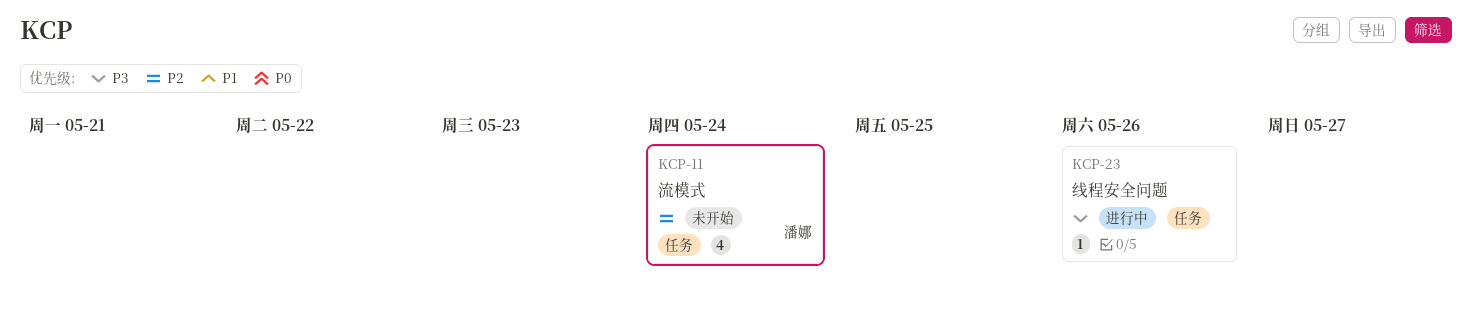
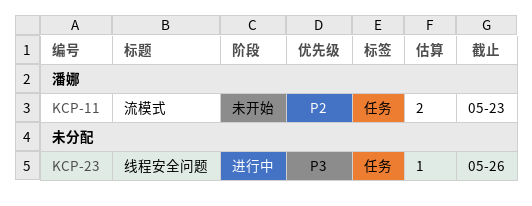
KCP-11, estimate: 4 -> 2
KCP-11, due: May 24 -> May 23

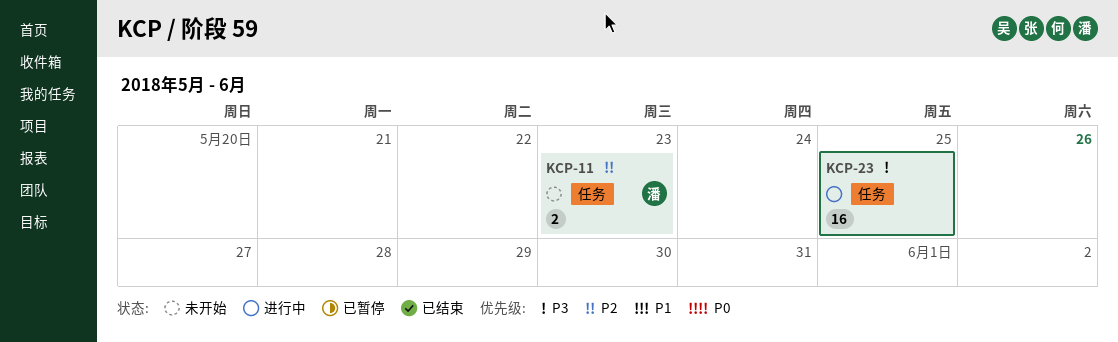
KCP-23, estimate: 1 -> 16
KCP-23, due: May 26 -> May 25

